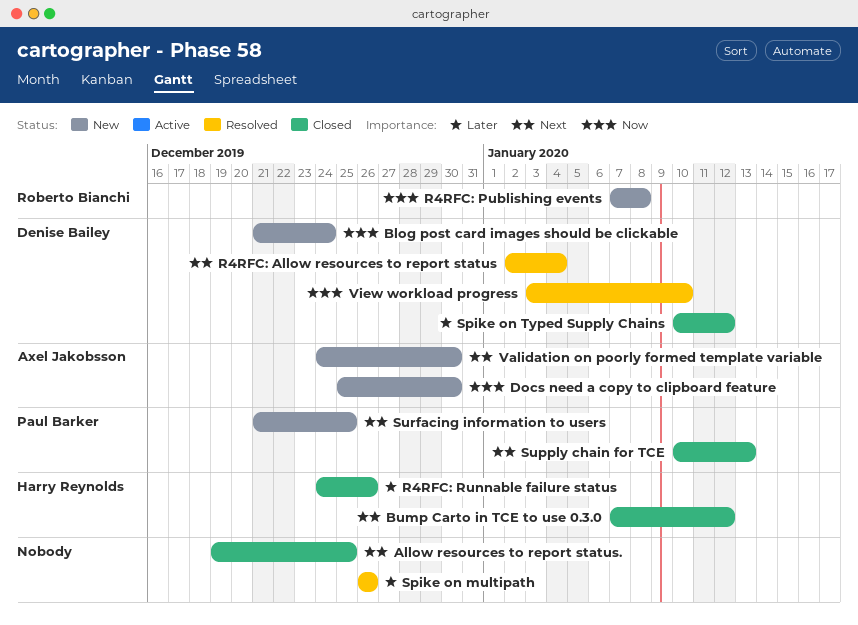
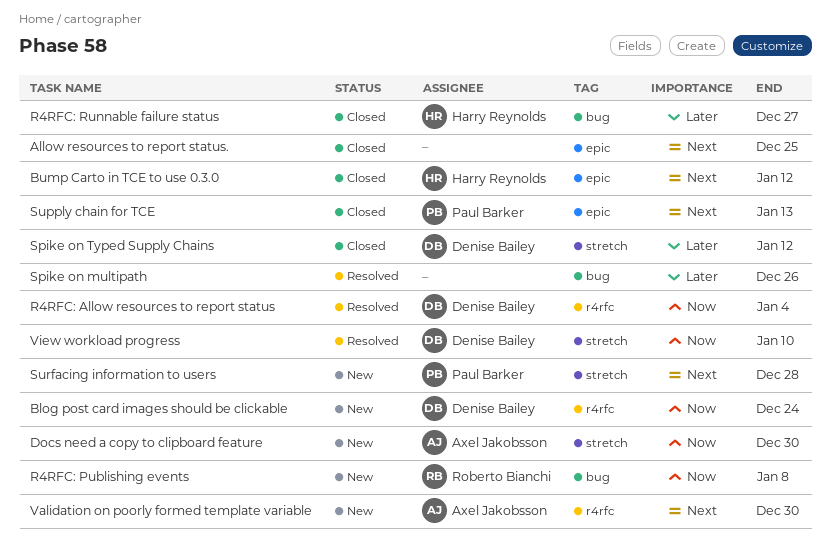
R4RFC: Allow resources to report status, priority: Next -> Now
R4RFC: Runnable failure status, due: Dec 26 -> Dec 27
Surfacing information to users, due: Dec 25 -> Dec 28

